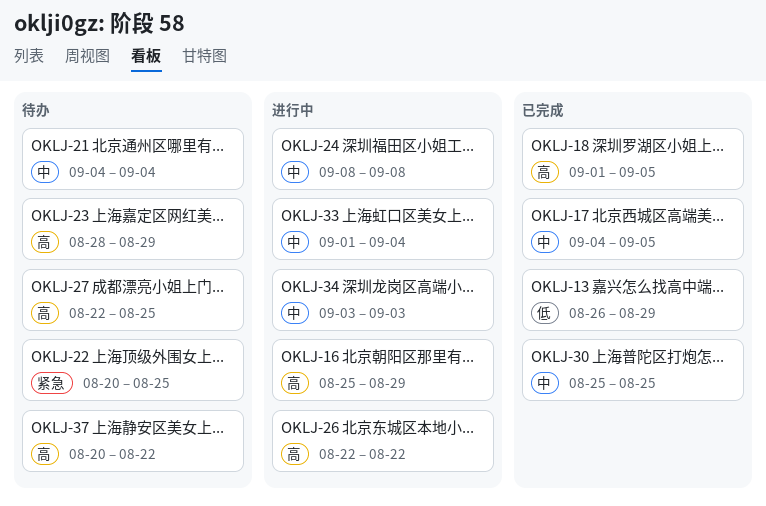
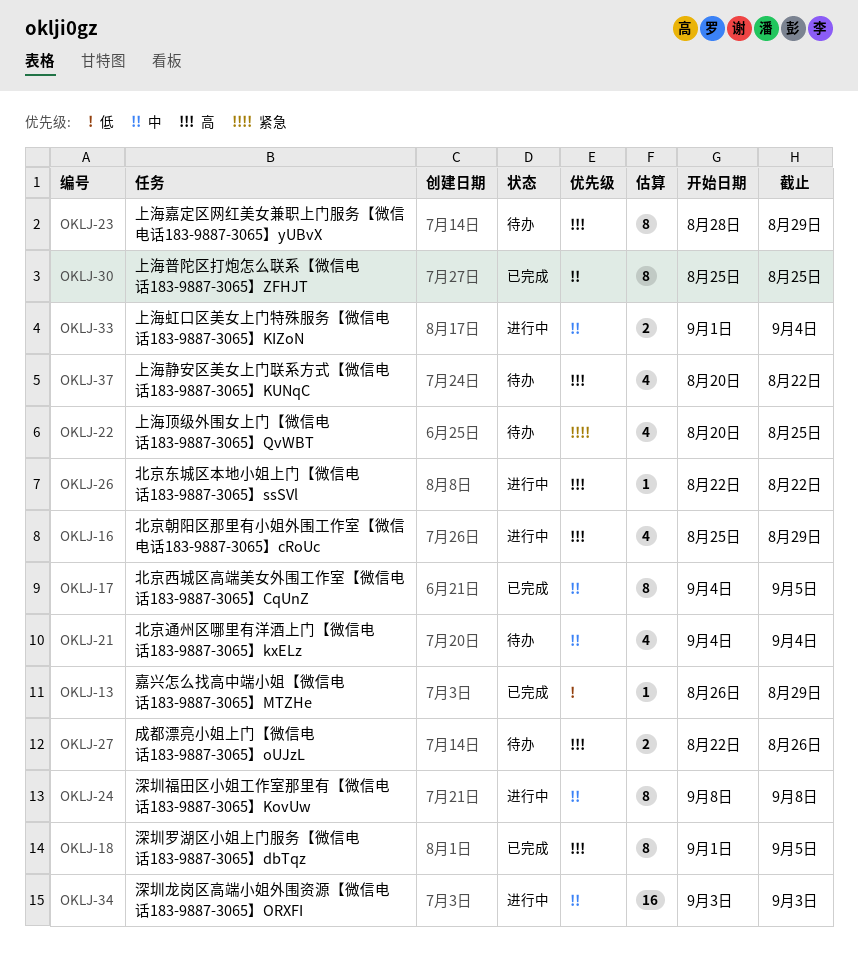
OKLJ-27, due: Aug 25 -> Aug 26

